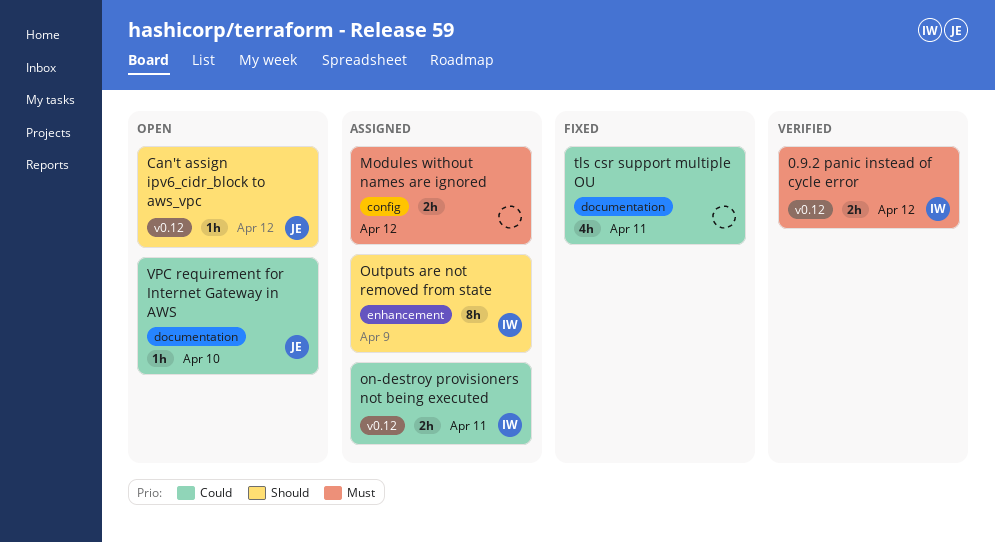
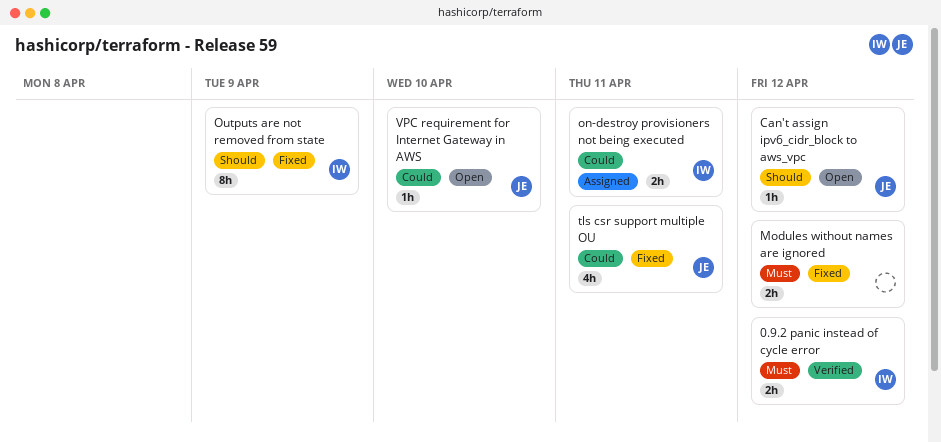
Modules without names are ignored, status: Assigned -> Fixed
Outputs are not removed from state, status: Assigned -> Fixed
tls csr support multiple OU, owner: none -> JE

